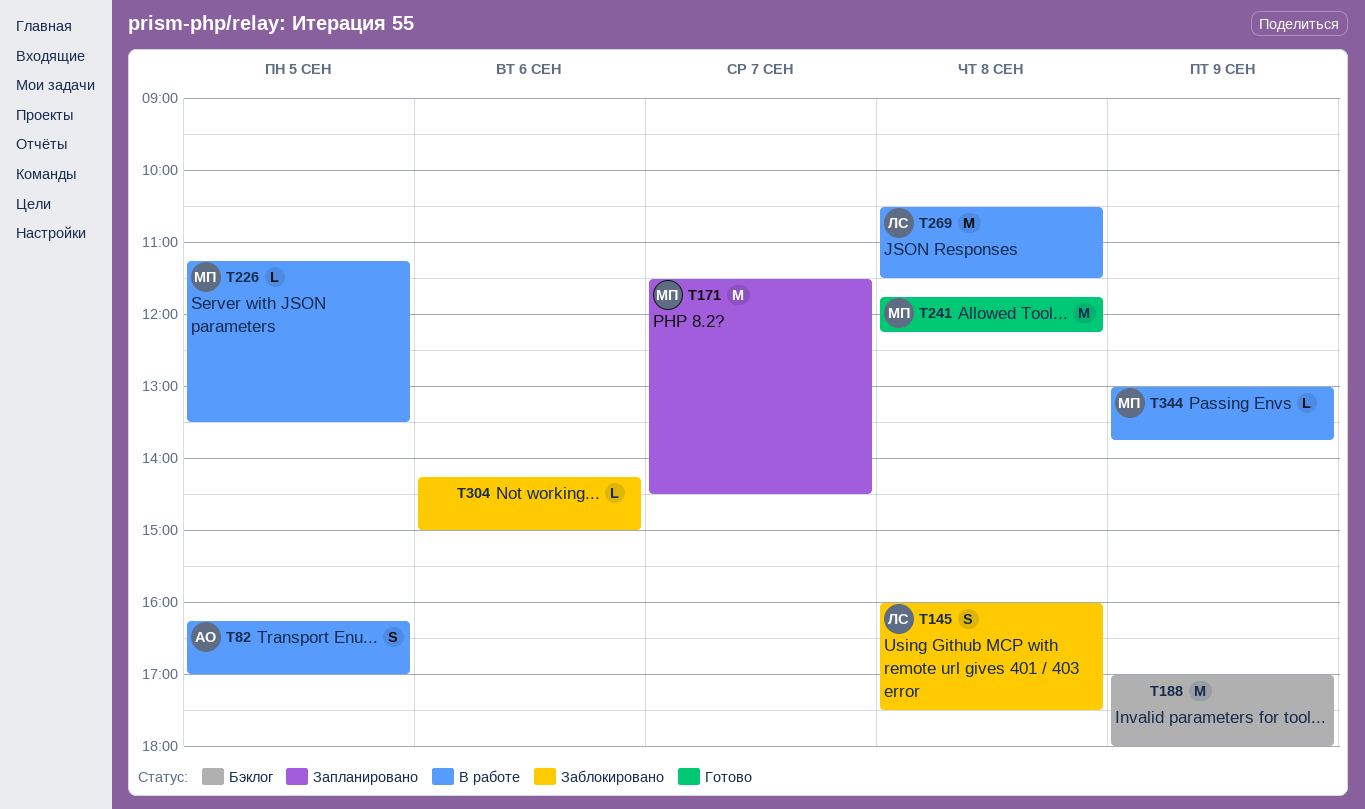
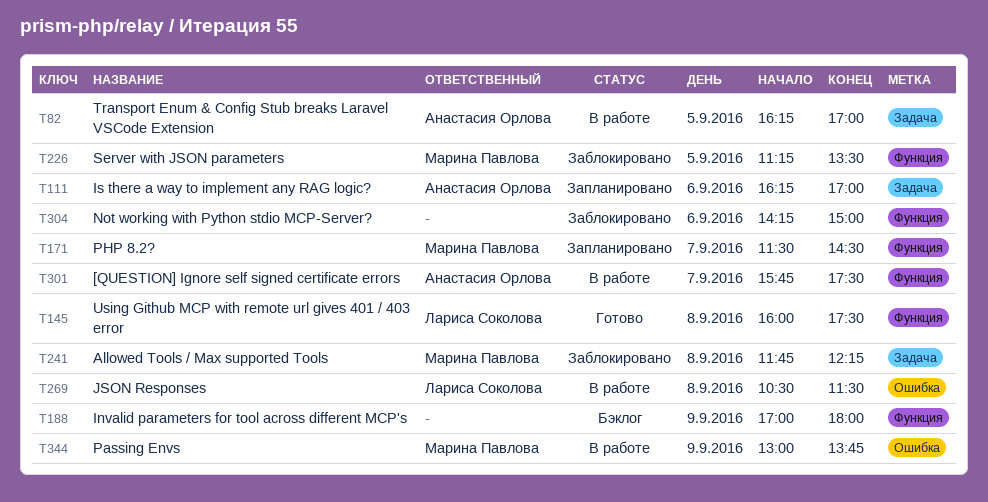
T111: none -> present
T145, status: Заблокировано -> Готово
T226, status: В работе -> Заблокировано
T241, status: Готово -> Заблокировано
T301: none -> present

